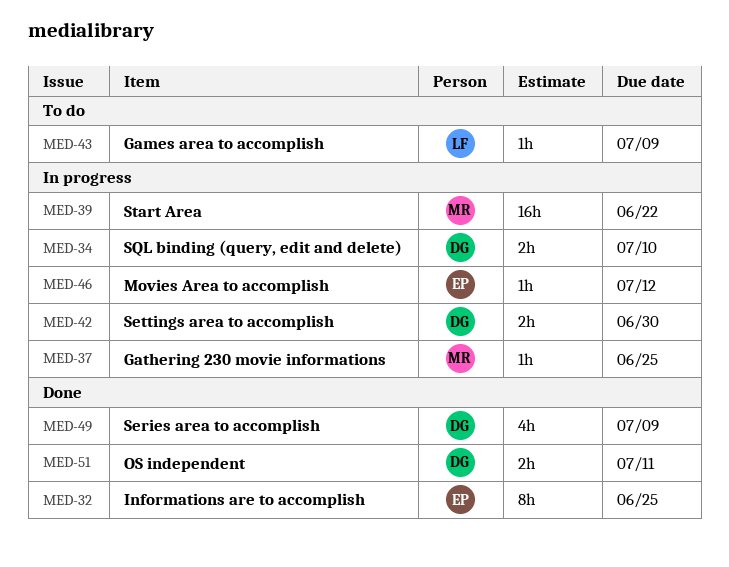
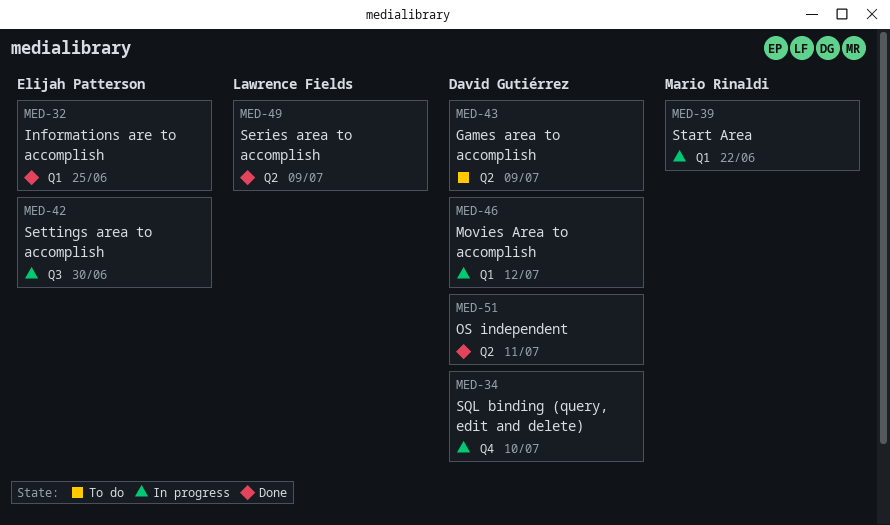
MED-37: present -> none
MED-42, owner: David Gutiérrez -> Elijah Patterson
MED-43, owner: Lawrence Fields -> David Gutiérrez
MED-46, owner: Elijah Patterson -> David Gutiérrez
MED-49, owner: David Gutiérrez -> Lawrence Fields

